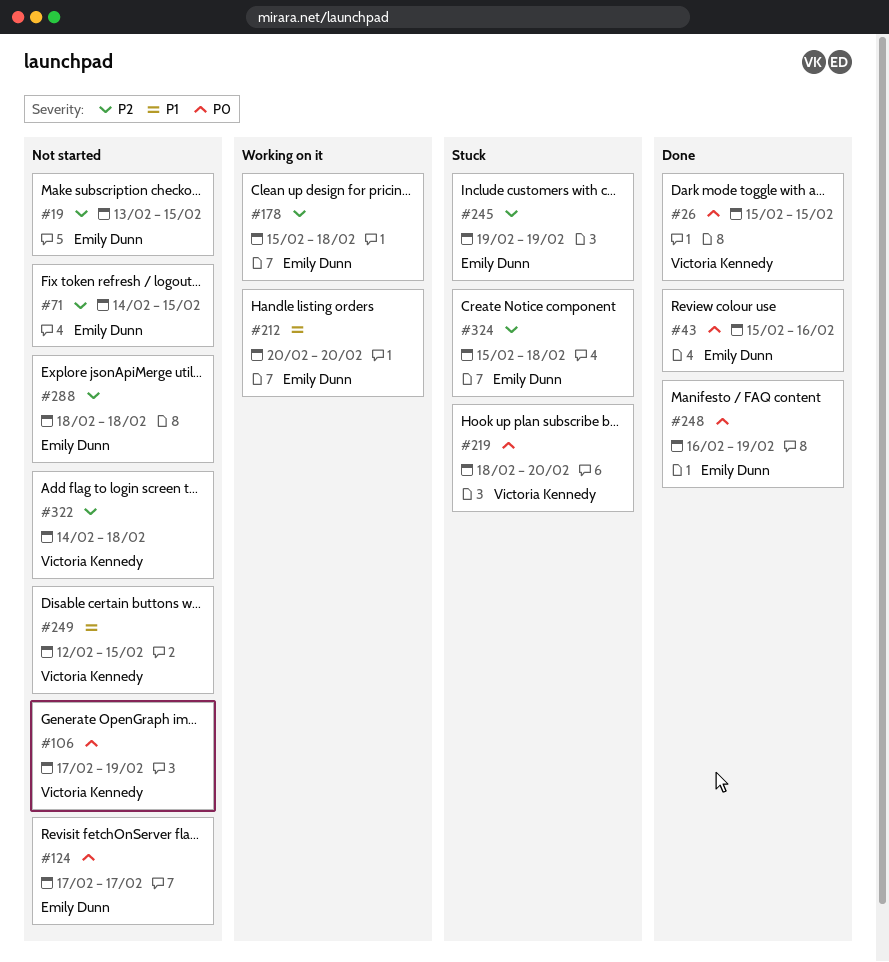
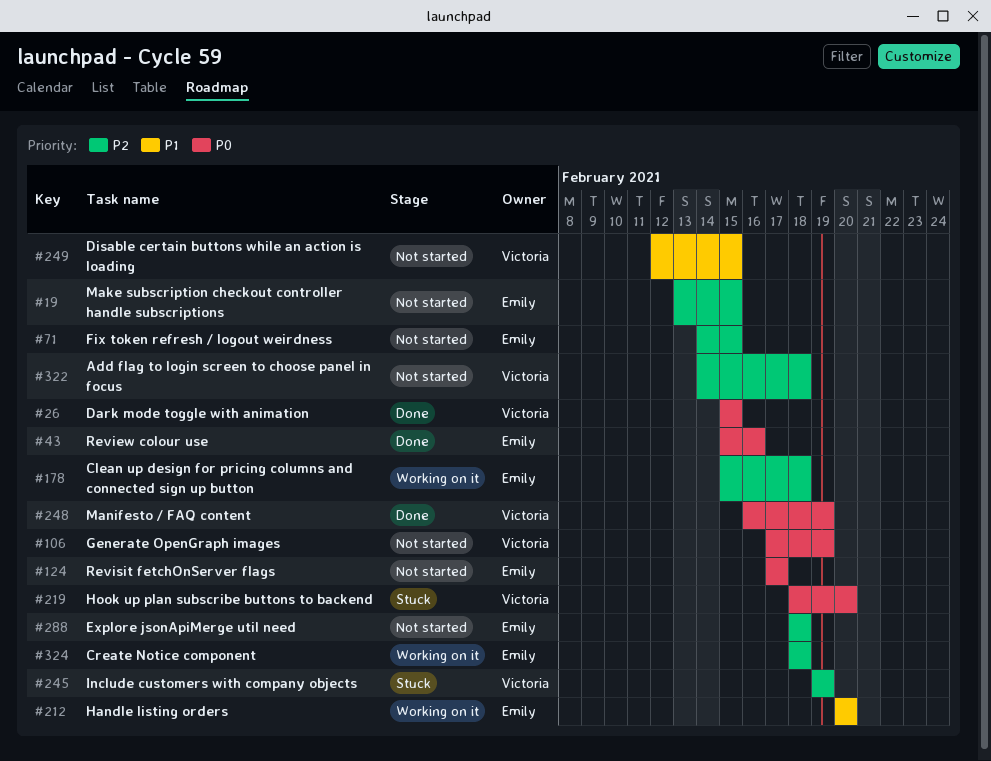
#245, owner: Emily Dunn -> Victoria Kennedy
#248, owner: Emily Dunn -> Victoria Kennedy
#324, status: Stuck -> Working on it
#324, start: Feb 15 -> Feb 18

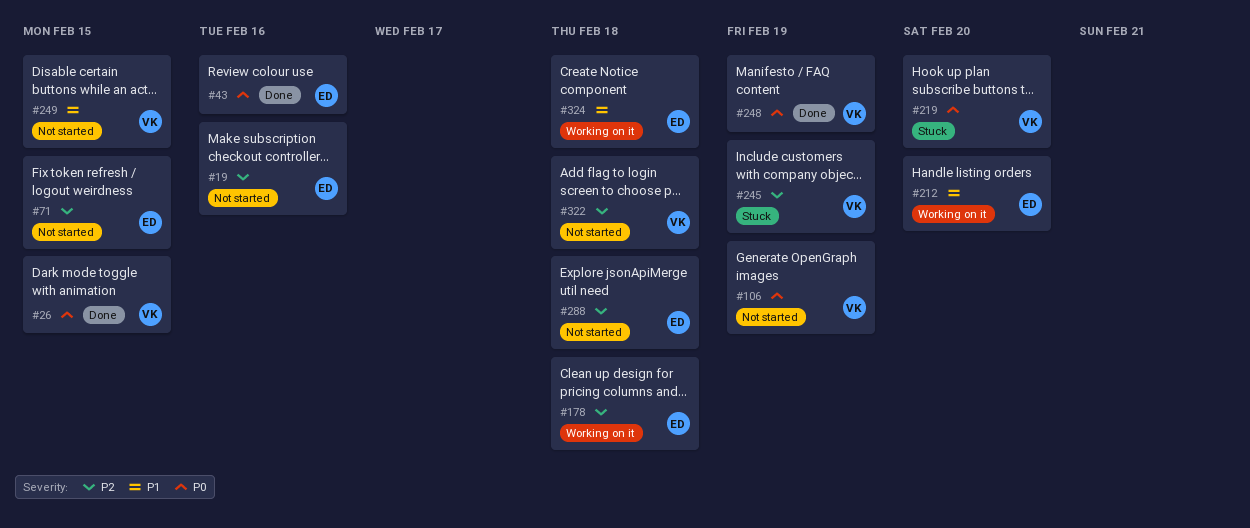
#19, due: Feb 15 -> Feb 16
#124: present -> none
#324, priority: P2 -> P1

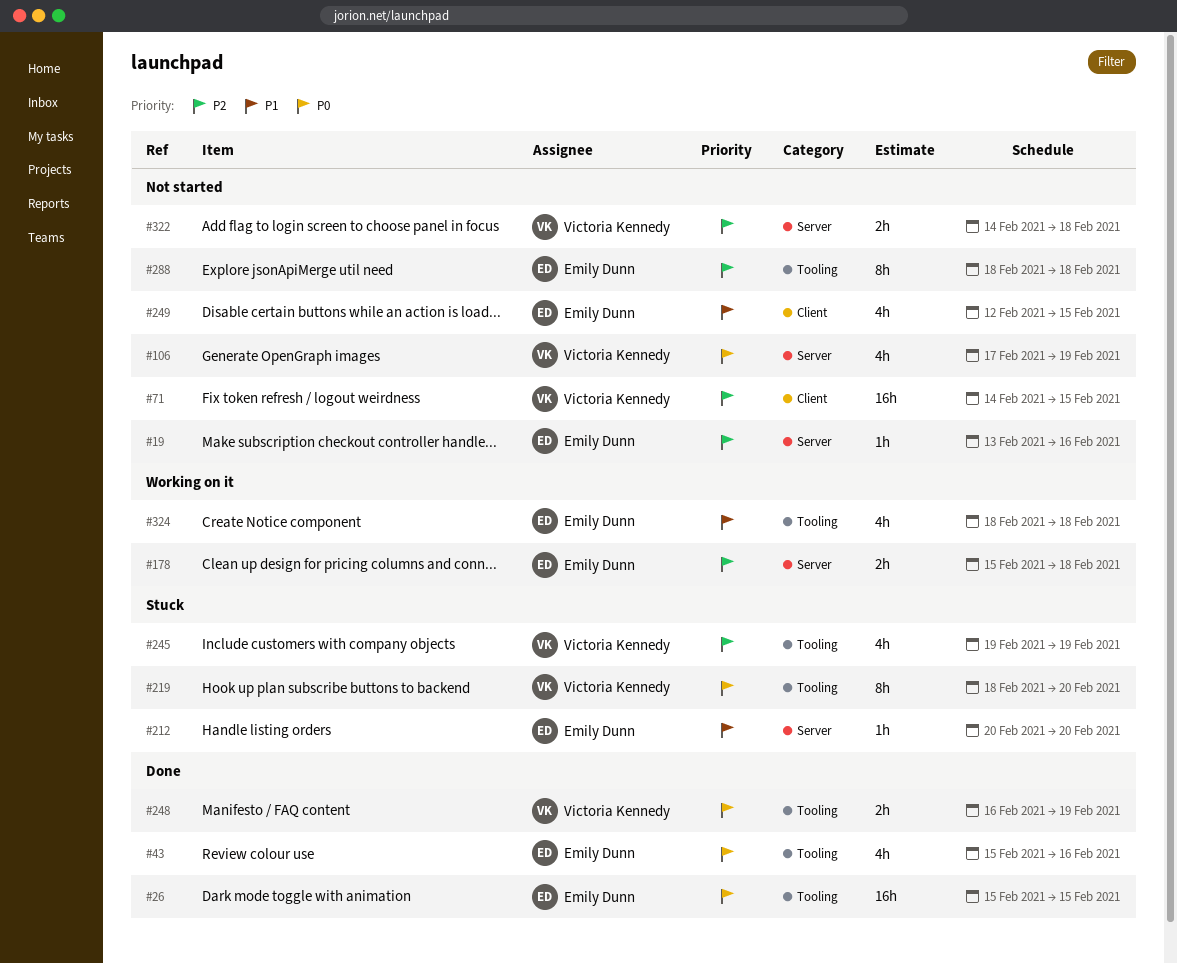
#26, owner: Victoria Kennedy -> Emily Dunn
#71, owner: Emily Dunn -> Victoria Kennedy
#212, status: Working on it -> Stuck
#249, owner: Victoria Kennedy -> Emily Dunn

